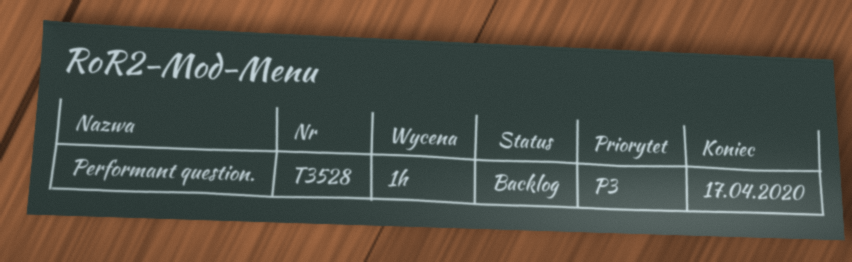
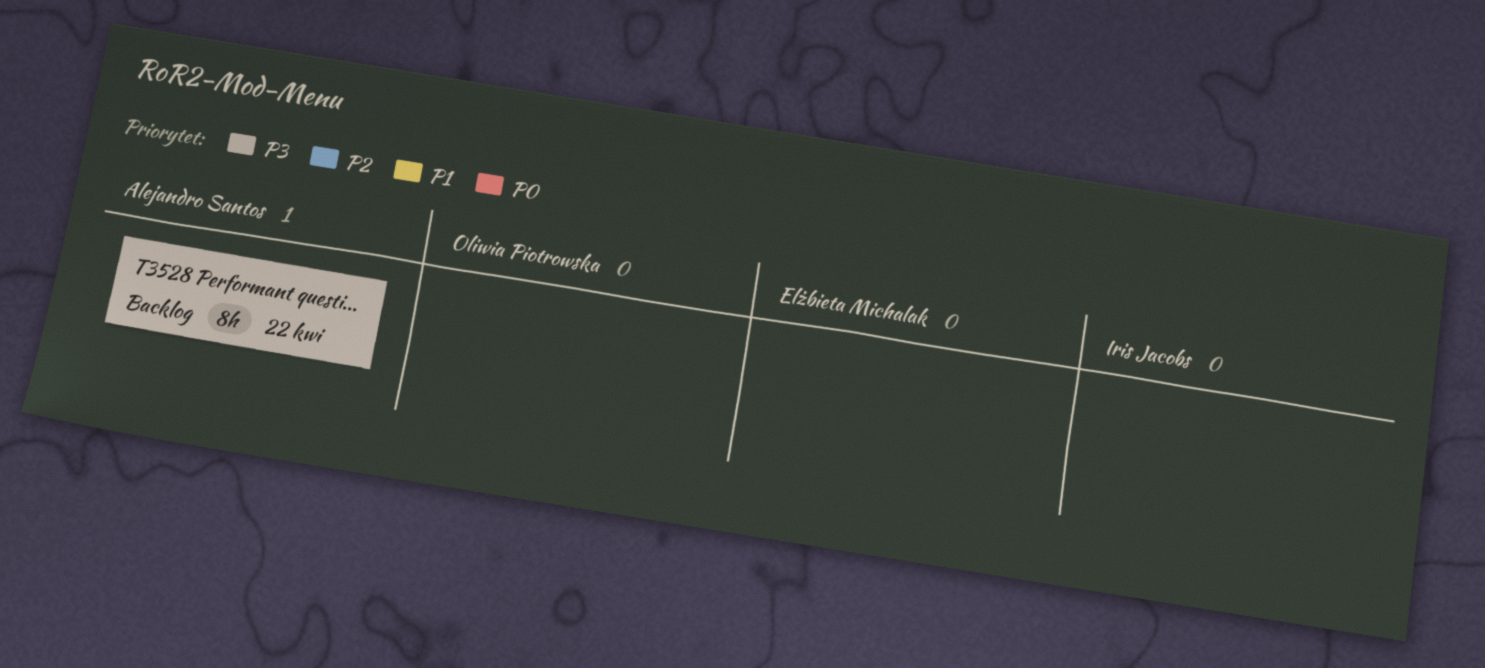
T3528, estimate: 1h -> 8h
T3528, due: Apr 17 -> Apr 22

